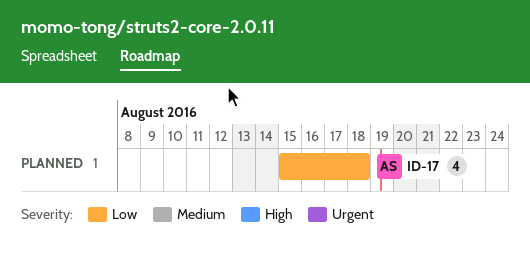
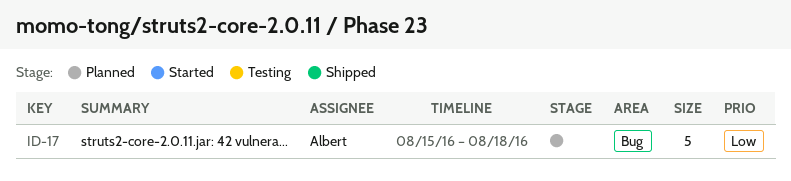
ID-17, estimate: 4 -> 5

